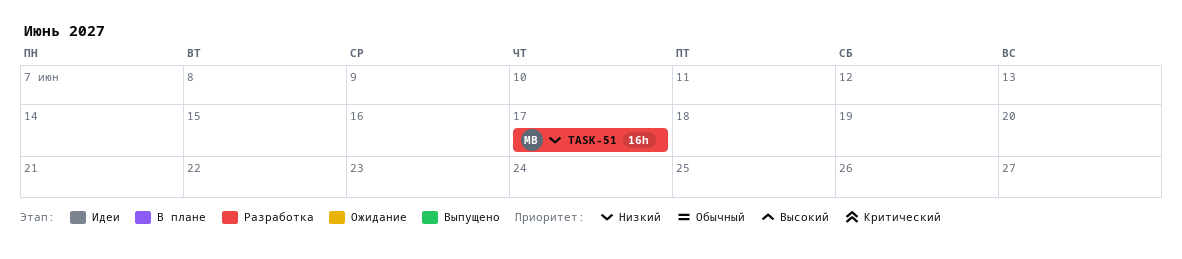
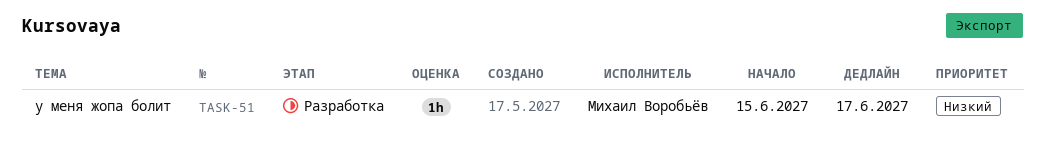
TASK-51, estimate: 16h -> 1h
TASK-51, start: Jun 17 -> Jun 15

